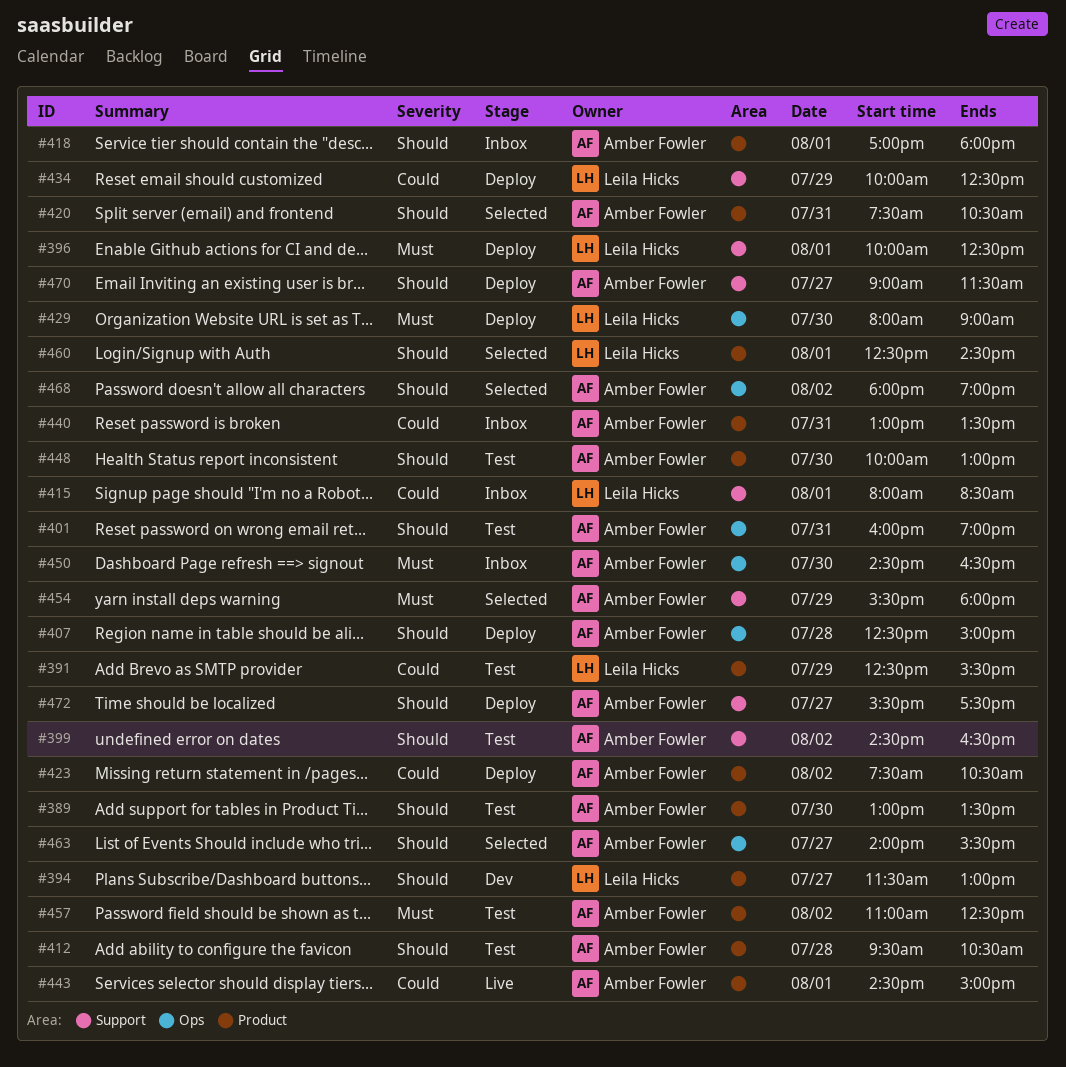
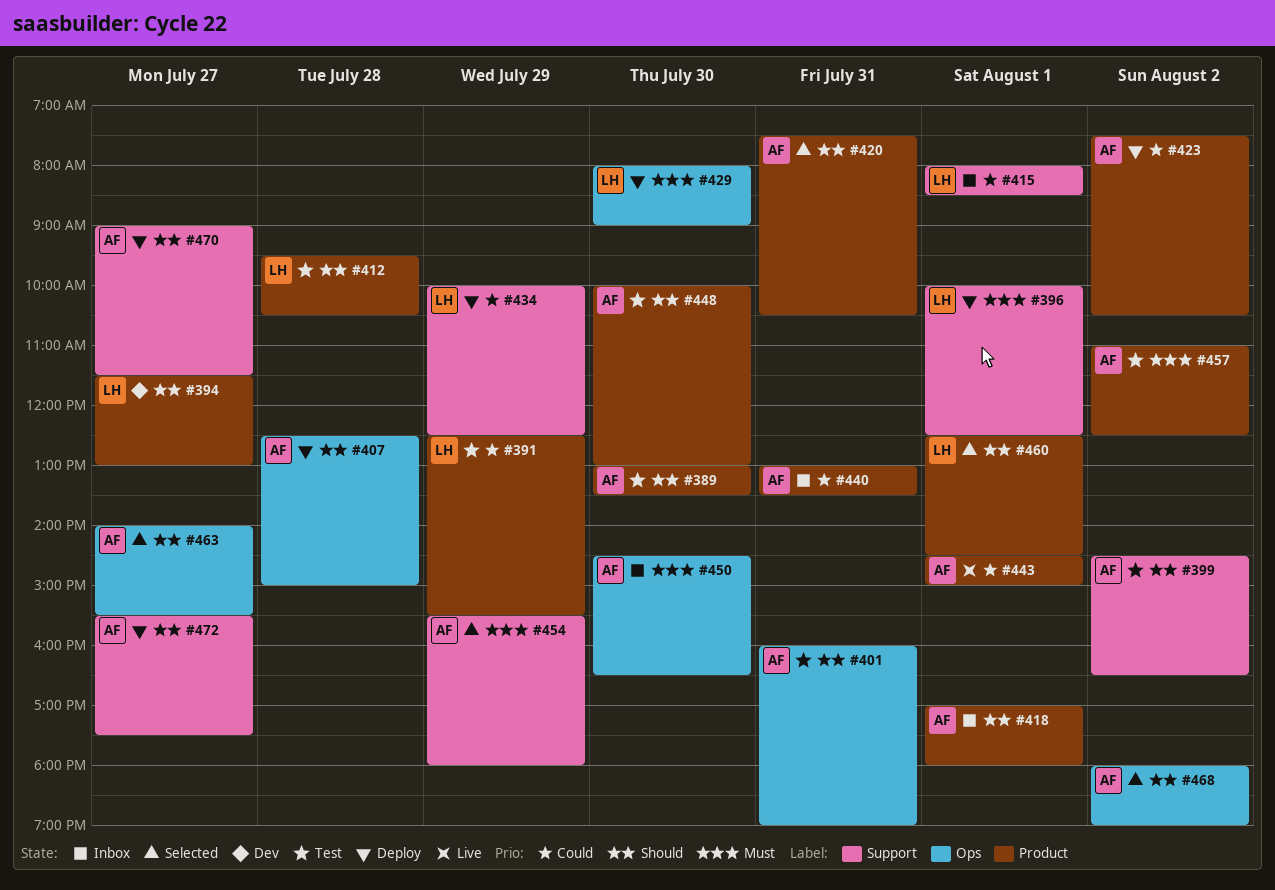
#412, owner: Amber Fowler -> Leila Hicks

